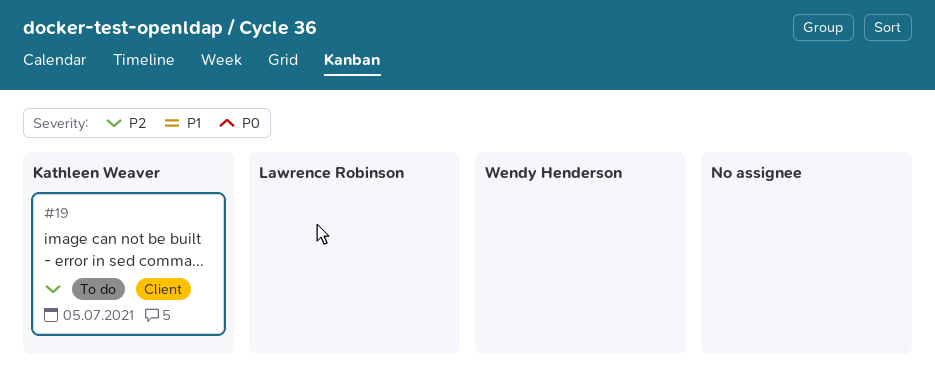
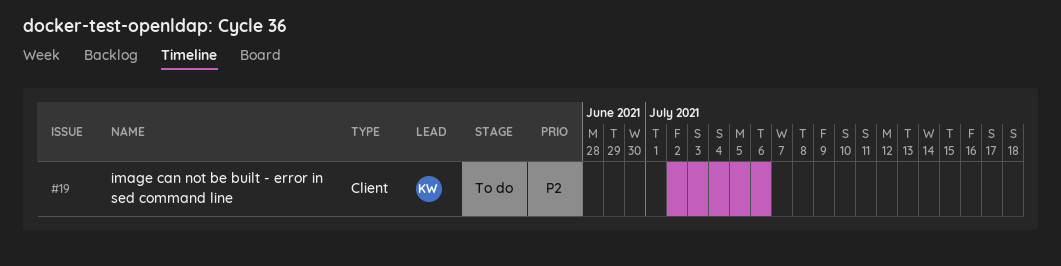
#19, due: Jul 5 -> Jul 6

